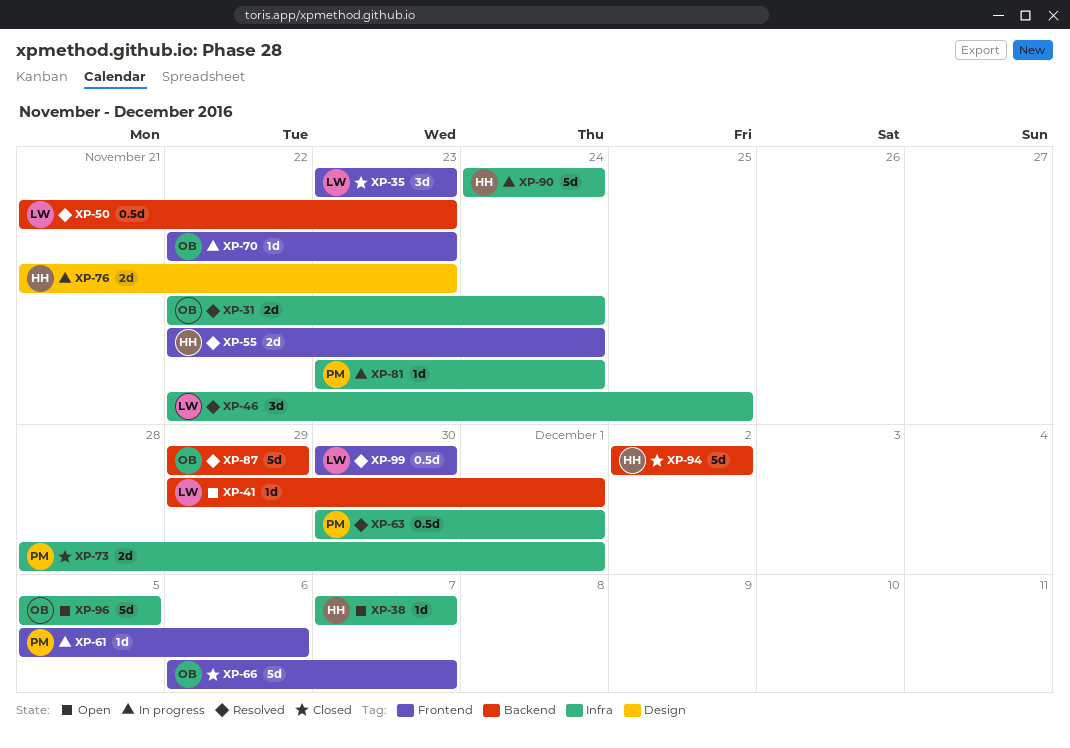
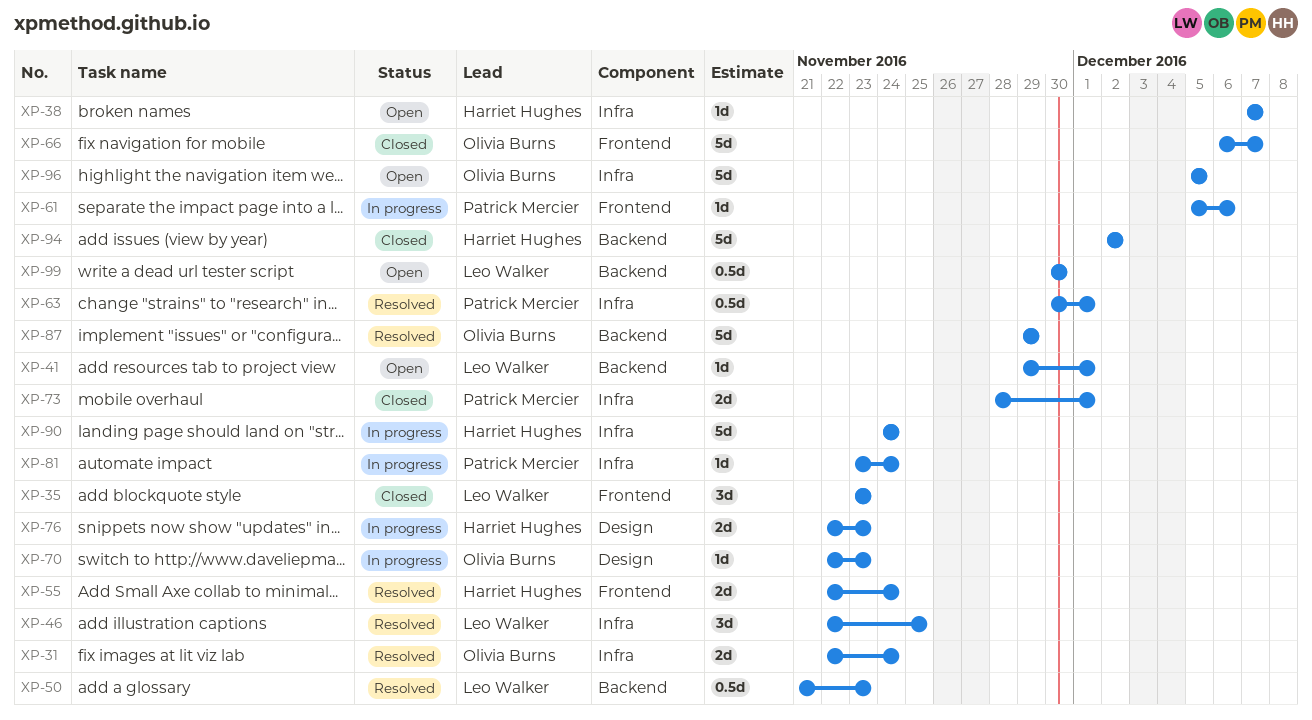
XP-70, label: Frontend -> Design
XP-76, start: Nov 21 -> Nov 22
XP-99, status: Resolved -> Open
XP-99, label: Frontend -> Backend

